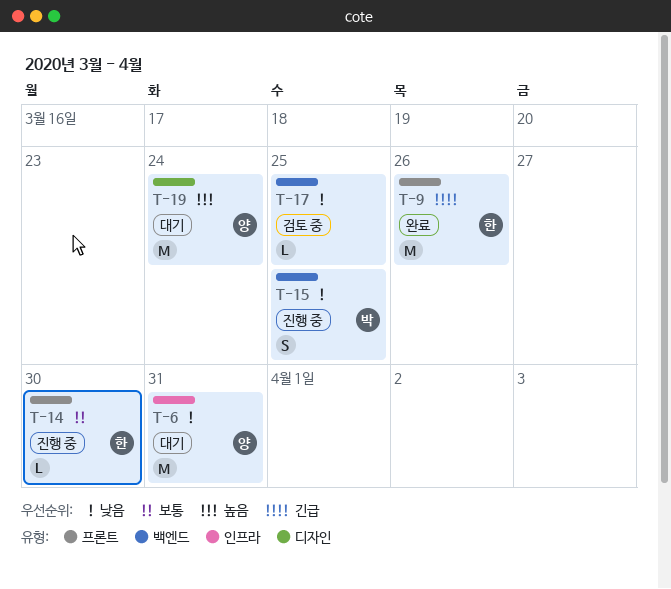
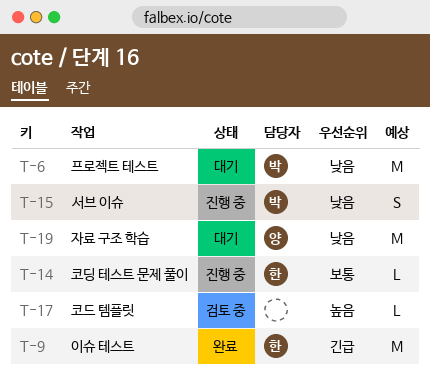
T-6, owner: 양 -> 박
T-17, priority: 낮음 -> 높음
T-19, priority: 높음 -> 낮음

